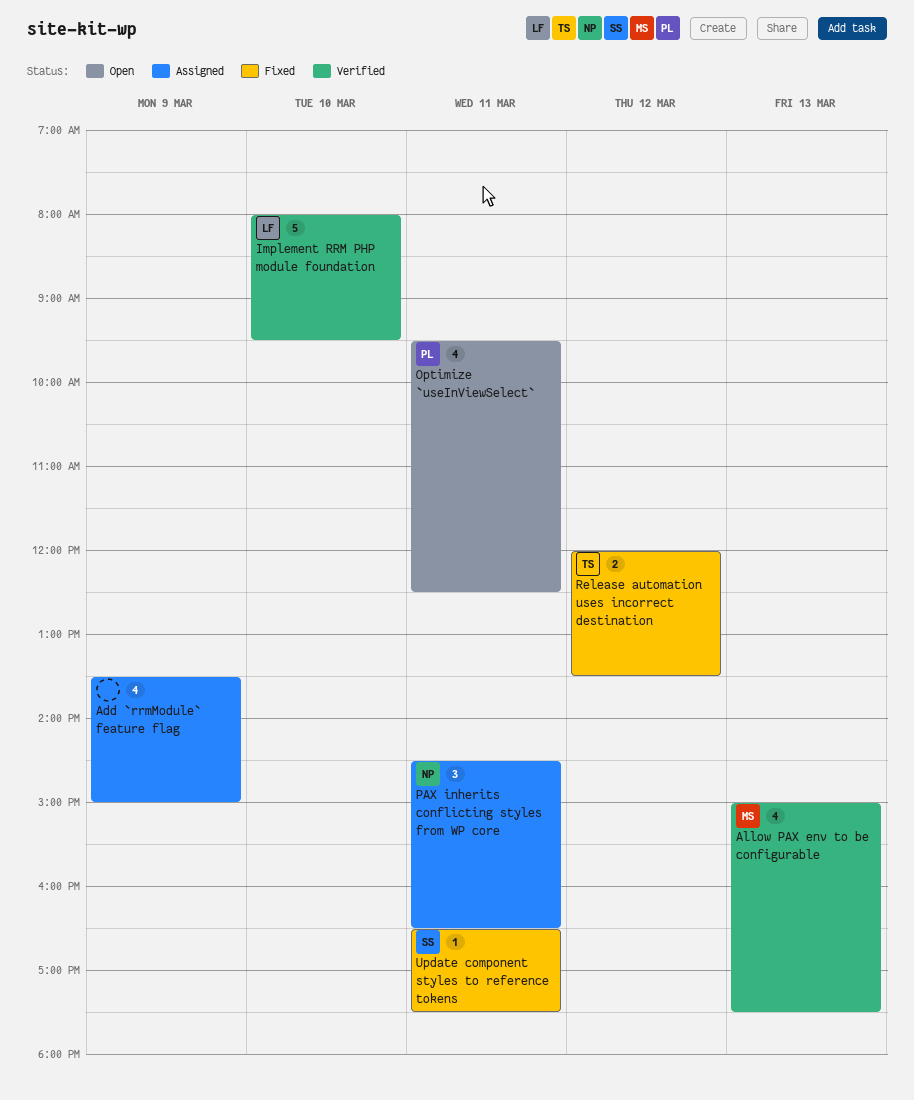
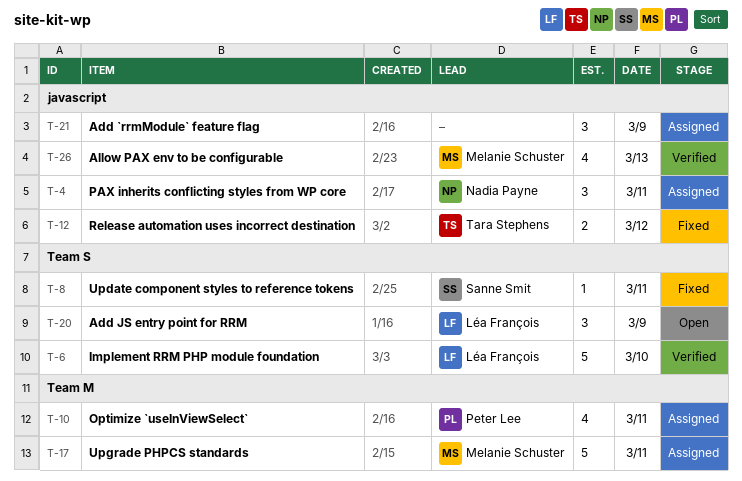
Add `rrmModule` feature flag, estimate: 4 -> 3
Add JS entry point for RRM: none -> present
Optimize `useInViewSelect`, status: Open -> Assigned
Upgrade PHPCS standards: none -> present

